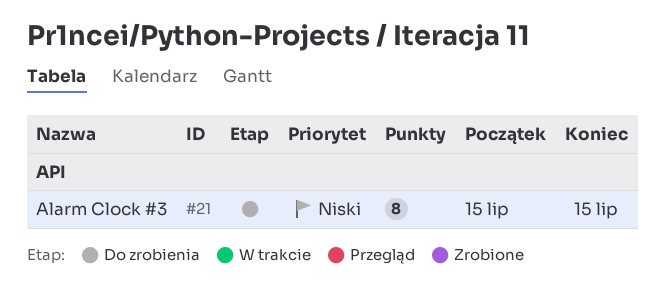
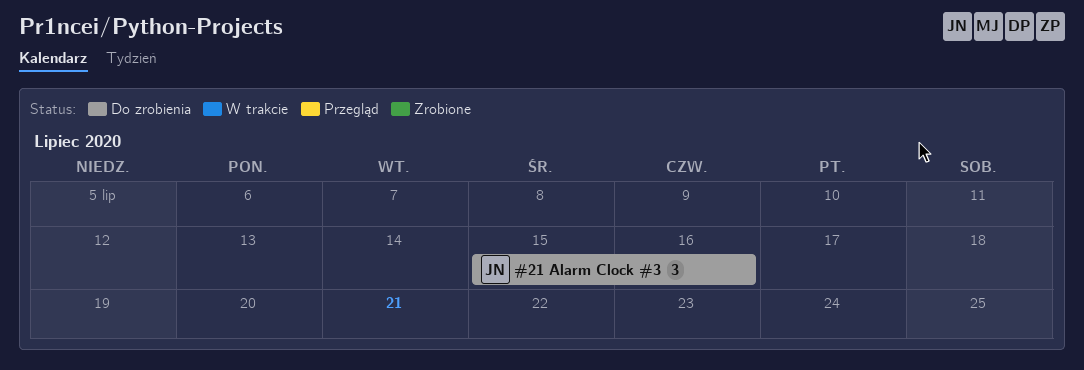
#21, estimate: 8 -> 3
#21, due: Jul 15 -> Jul 16

